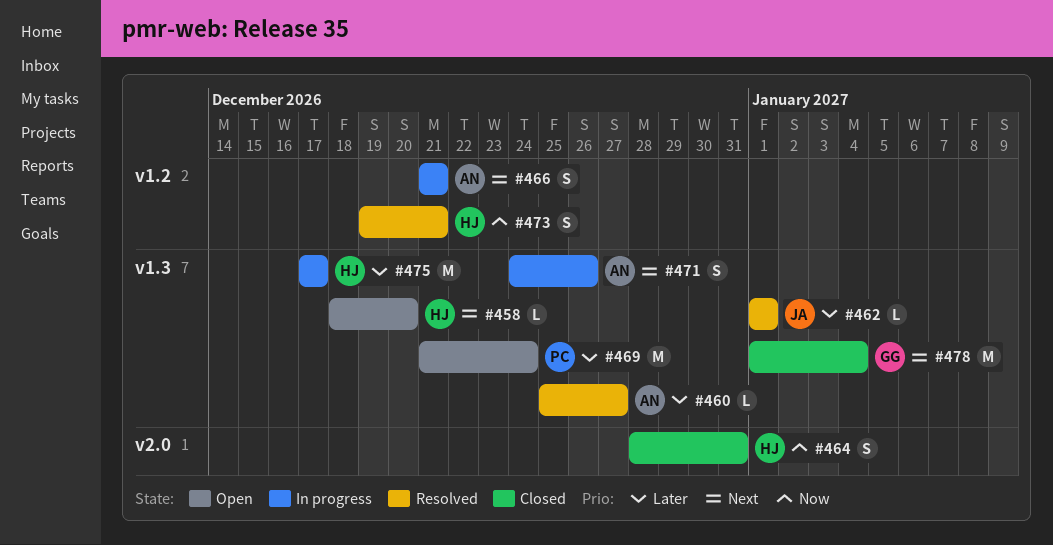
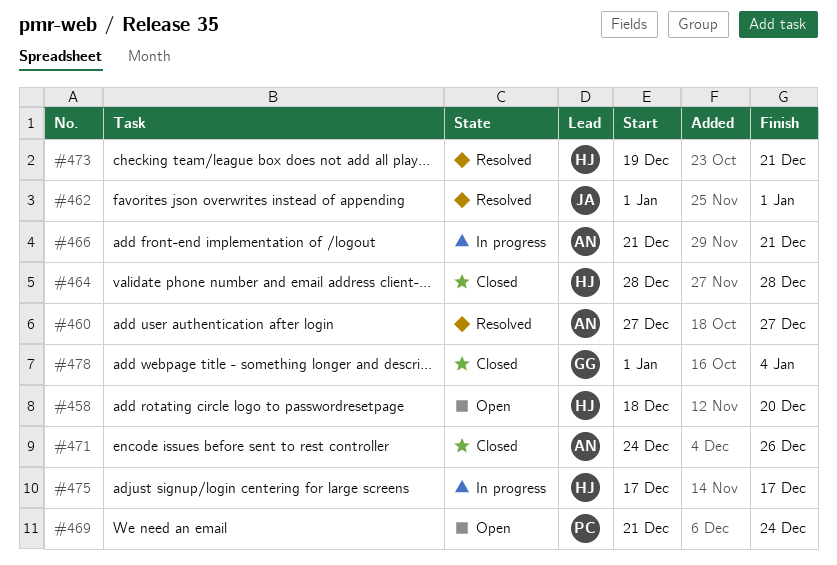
#460, start: Dec 25 -> Dec 27
#464, due: Dec 31 -> Dec 28
#471, status: In progress -> Closed

